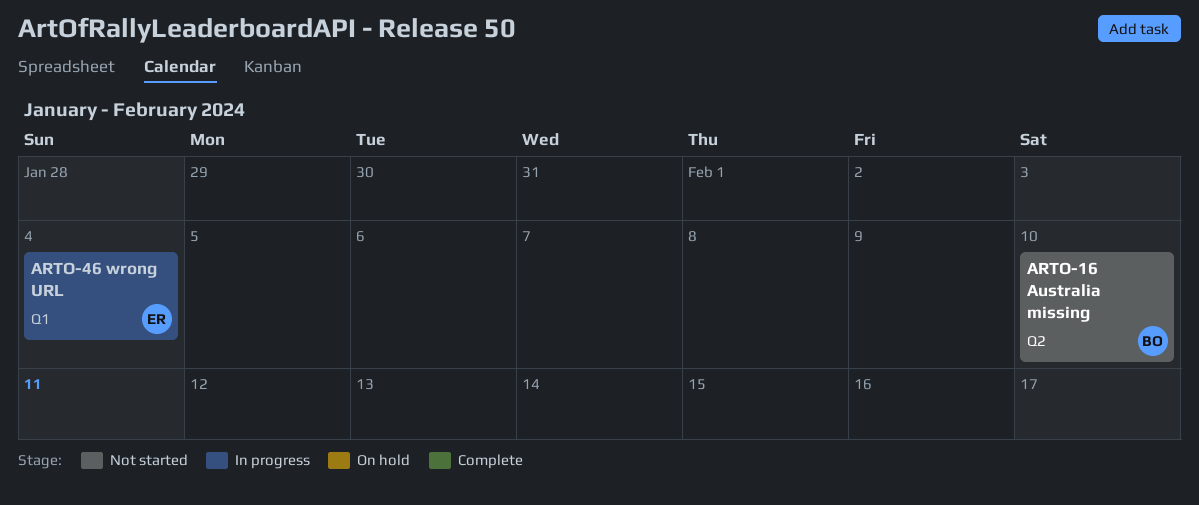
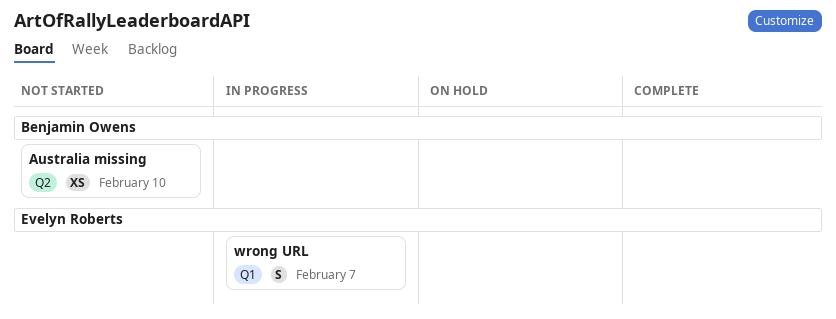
wrong URL, due: Feb 4 -> Feb 7

